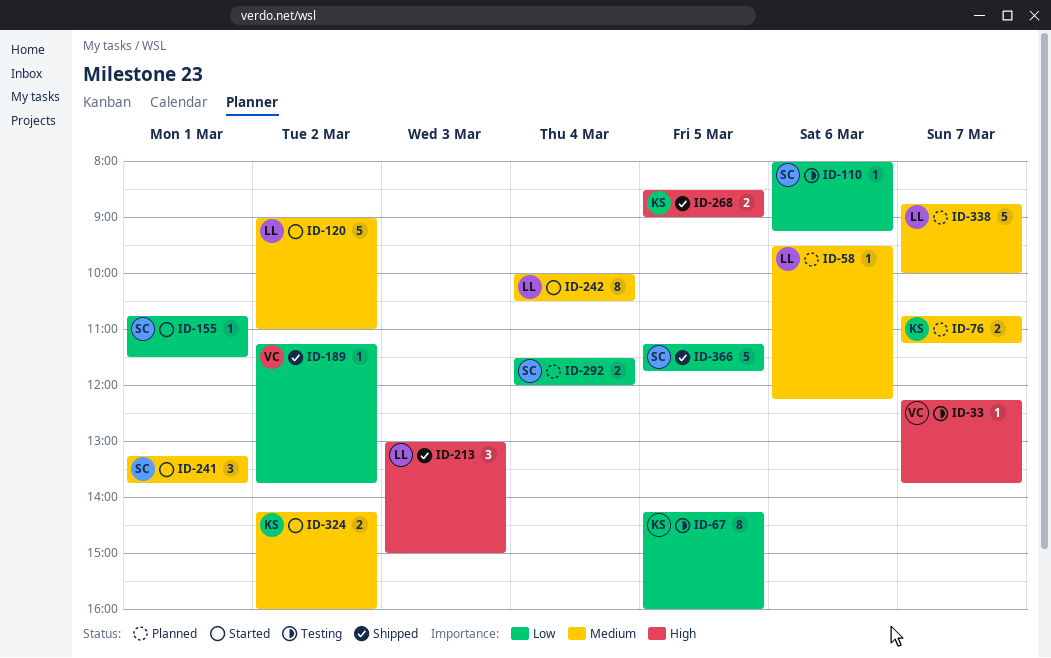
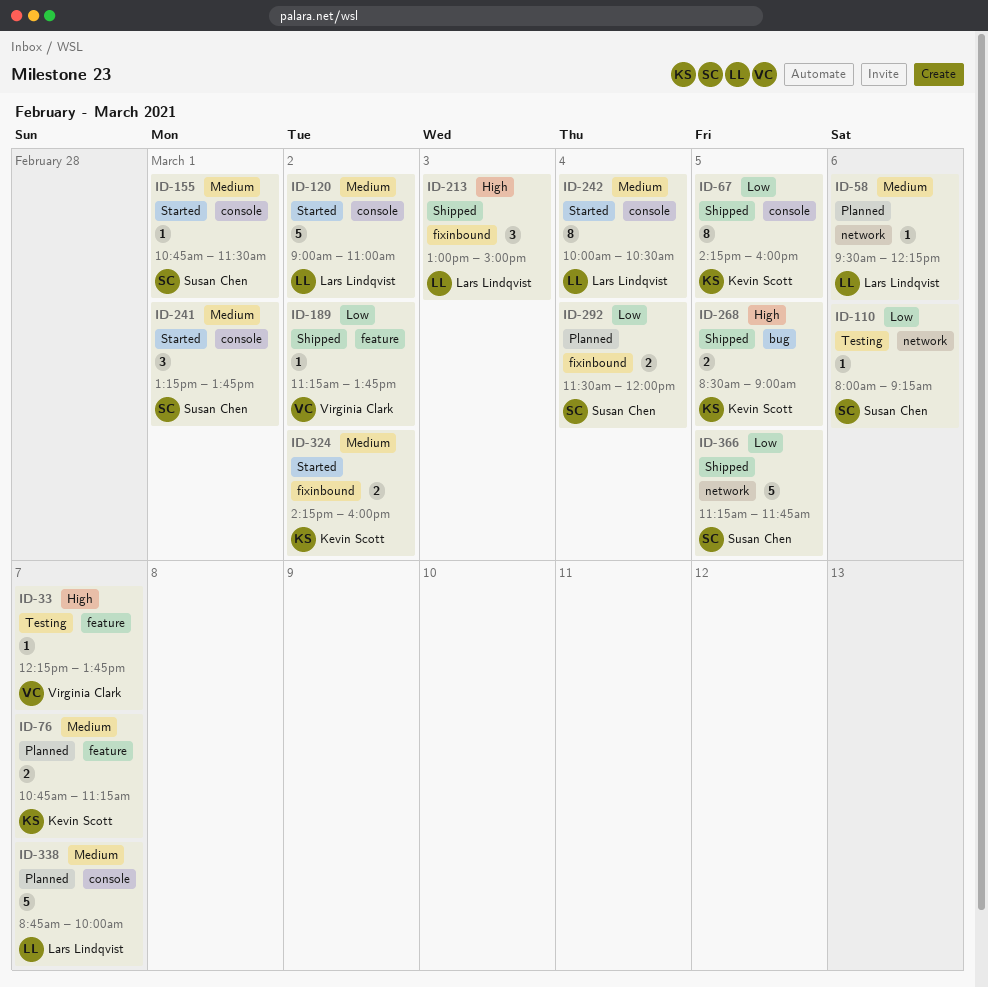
ID-67, status: Testing -> Shipped
ID-155, priority: Low -> Medium

